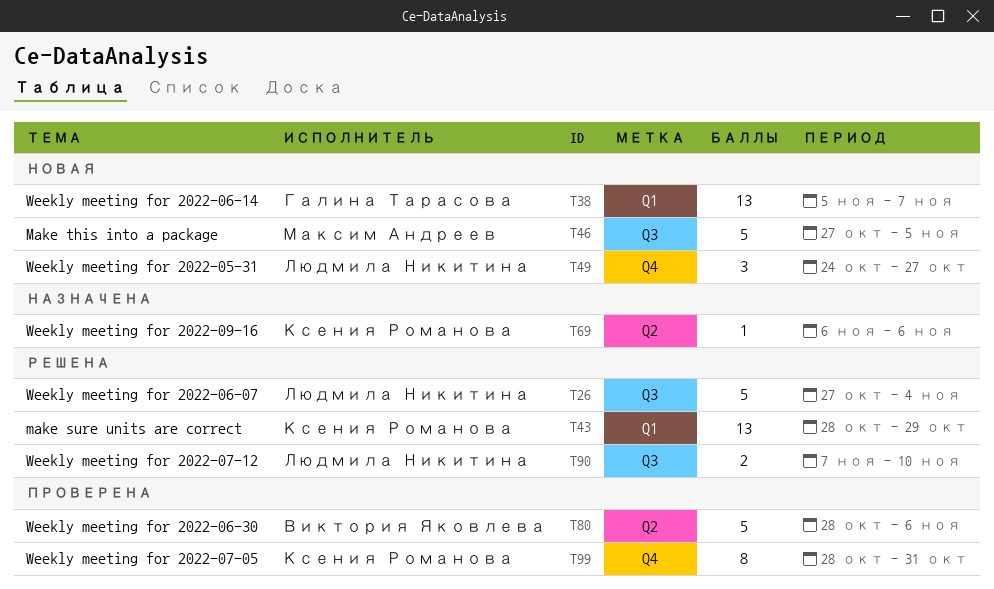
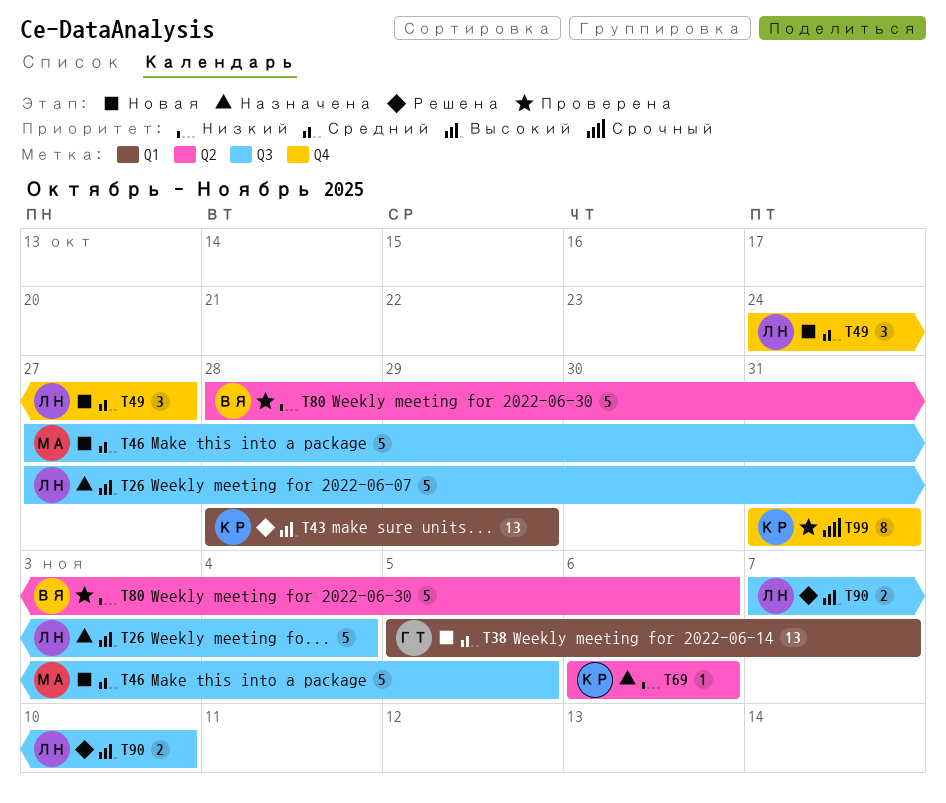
T26, status: Решена -> Назначена
T99, start: Oct 28 -> Oct 31

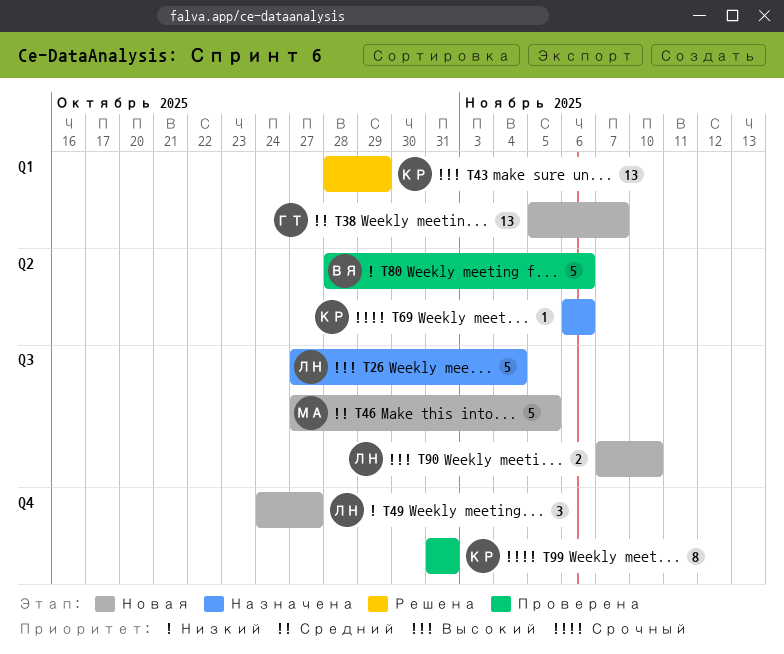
T49, priority: Средний -> Низкий
T69, priority: Низкий -> Срочный
T90, status: Решена -> Новая

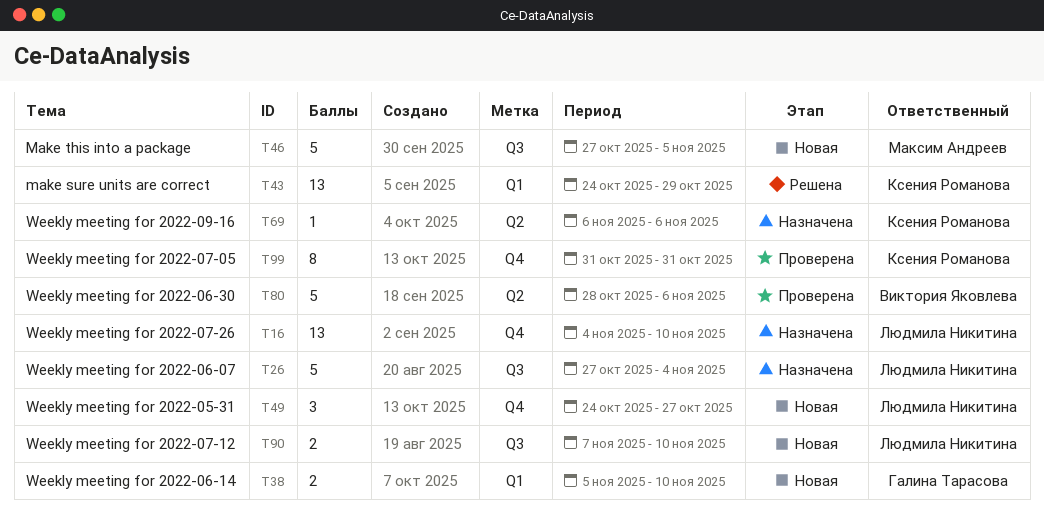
T16: none -> present
T38, estimate: 13 -> 2
T38, due: Nov 7 -> Nov 10
T43, start: Oct 28 -> Oct 24

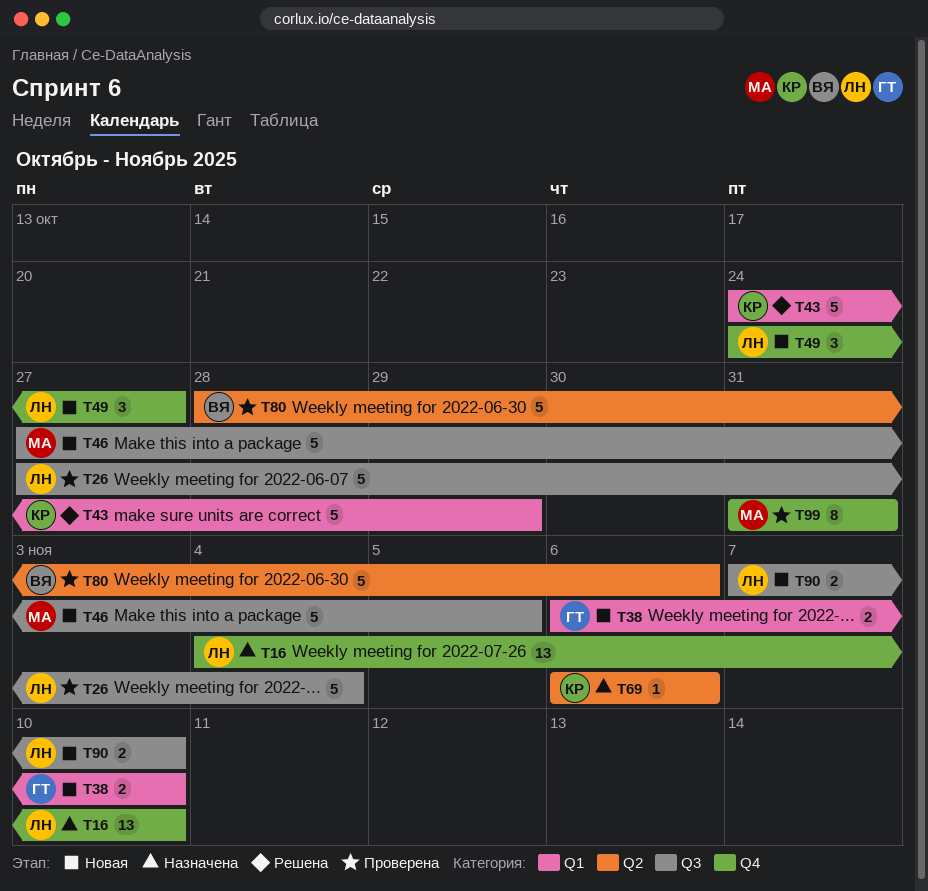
T26, status: Назначена -> Проверена
T38, start: Nov 5 -> Nov 6
T43, estimate: 13 -> 5
T99, owner: Ксения Романова -> Максим Андреев

